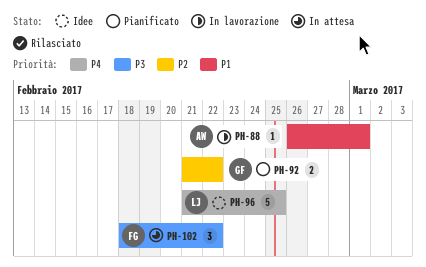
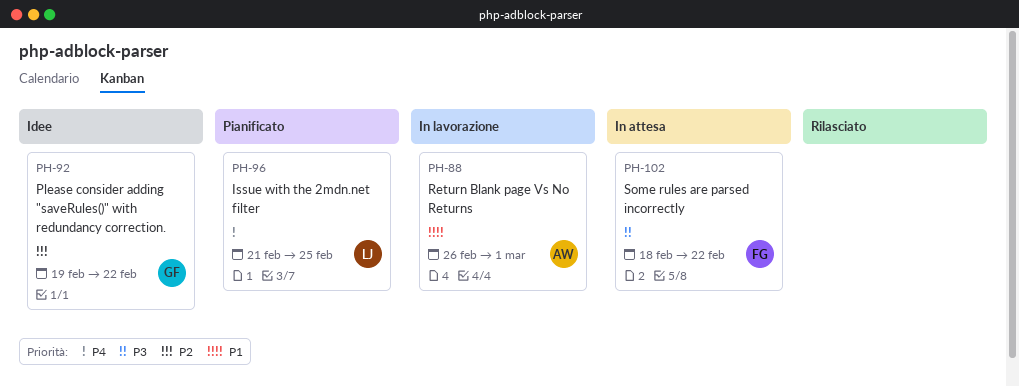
PH-92, status: Pianificato -> Idee
PH-92, start: Feb 21 -> Feb 19
PH-96, status: Idee -> Pianificato

